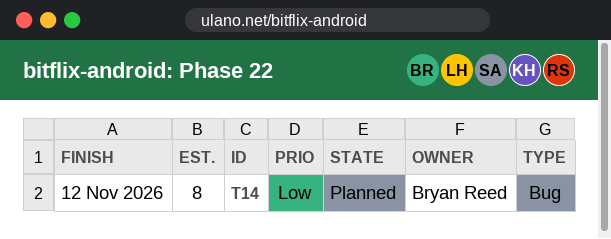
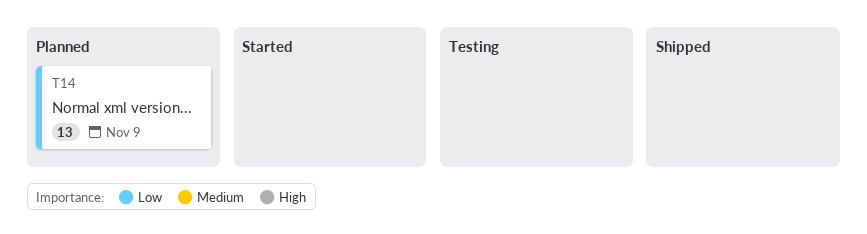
T14, estimate: 8 -> 13
T14, due: Nov 12 -> Nov 9

